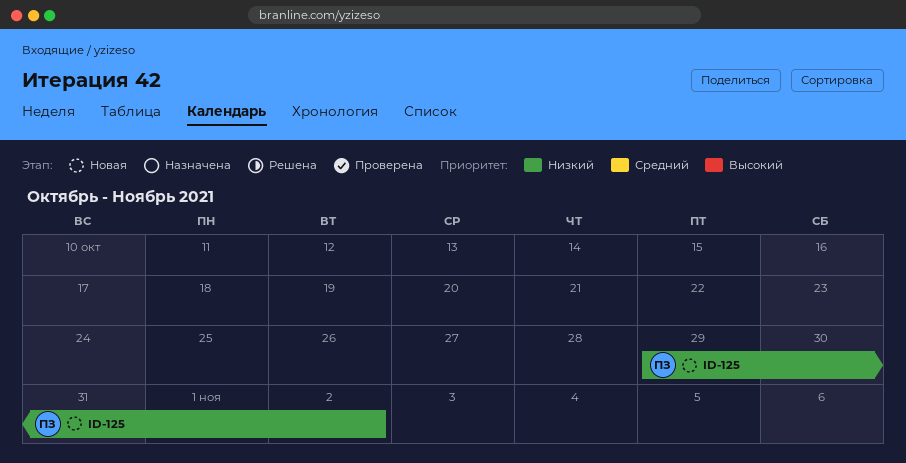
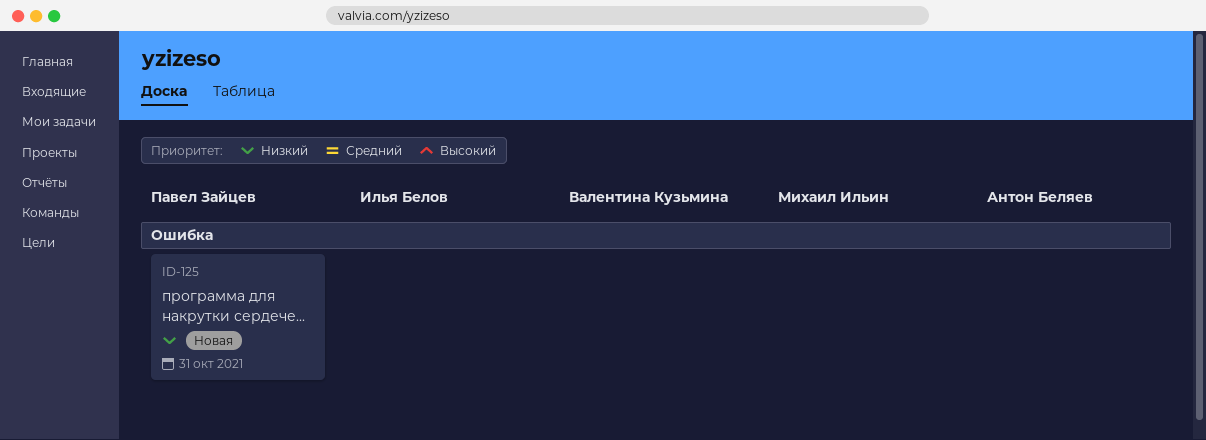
ID-125, due: Nov 2 -> Oct 31

